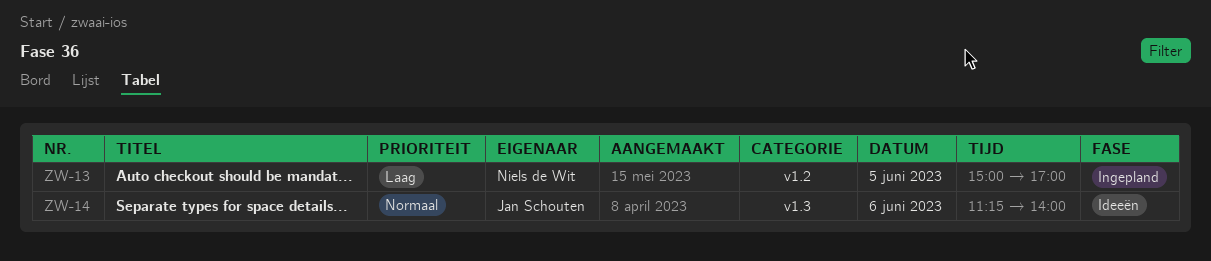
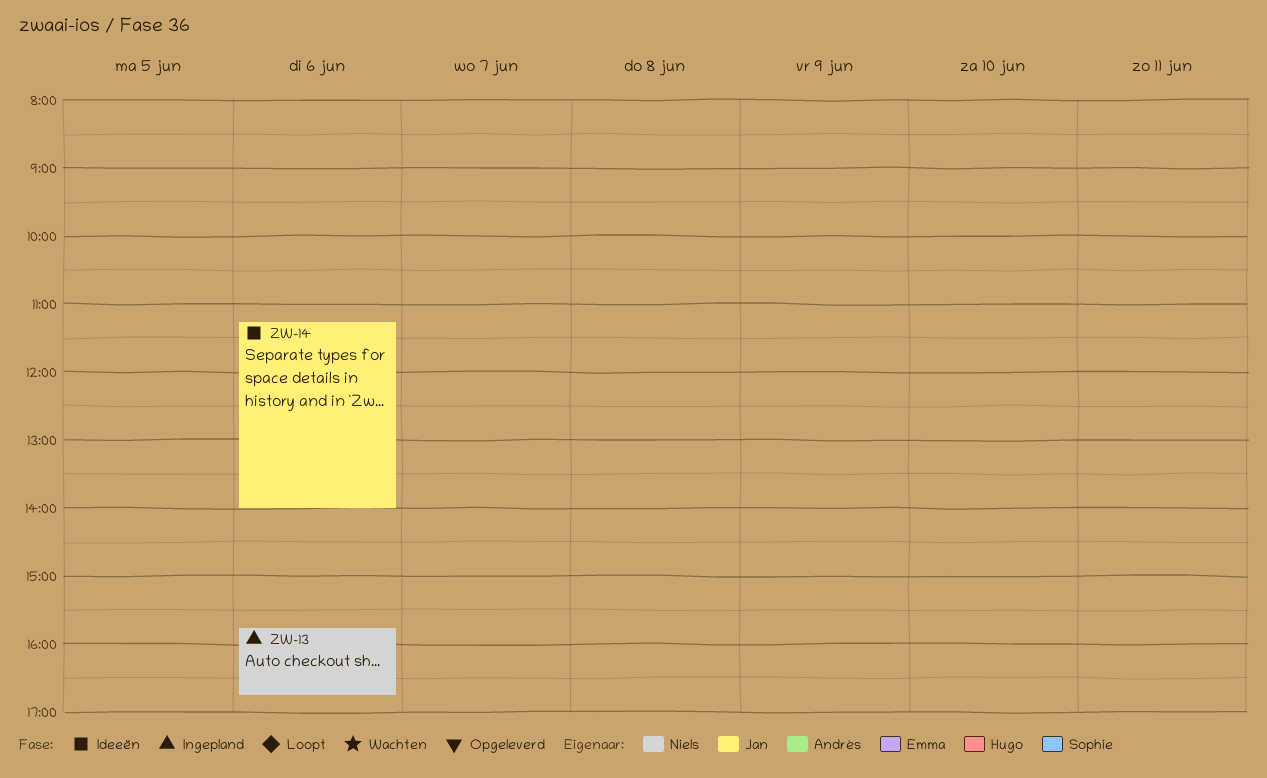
ZW-13, day: Jun 5 -> Jun 6
ZW-13, begins: 15:00 -> 15:45
ZW-13, ends: 17:00 -> 16:45

